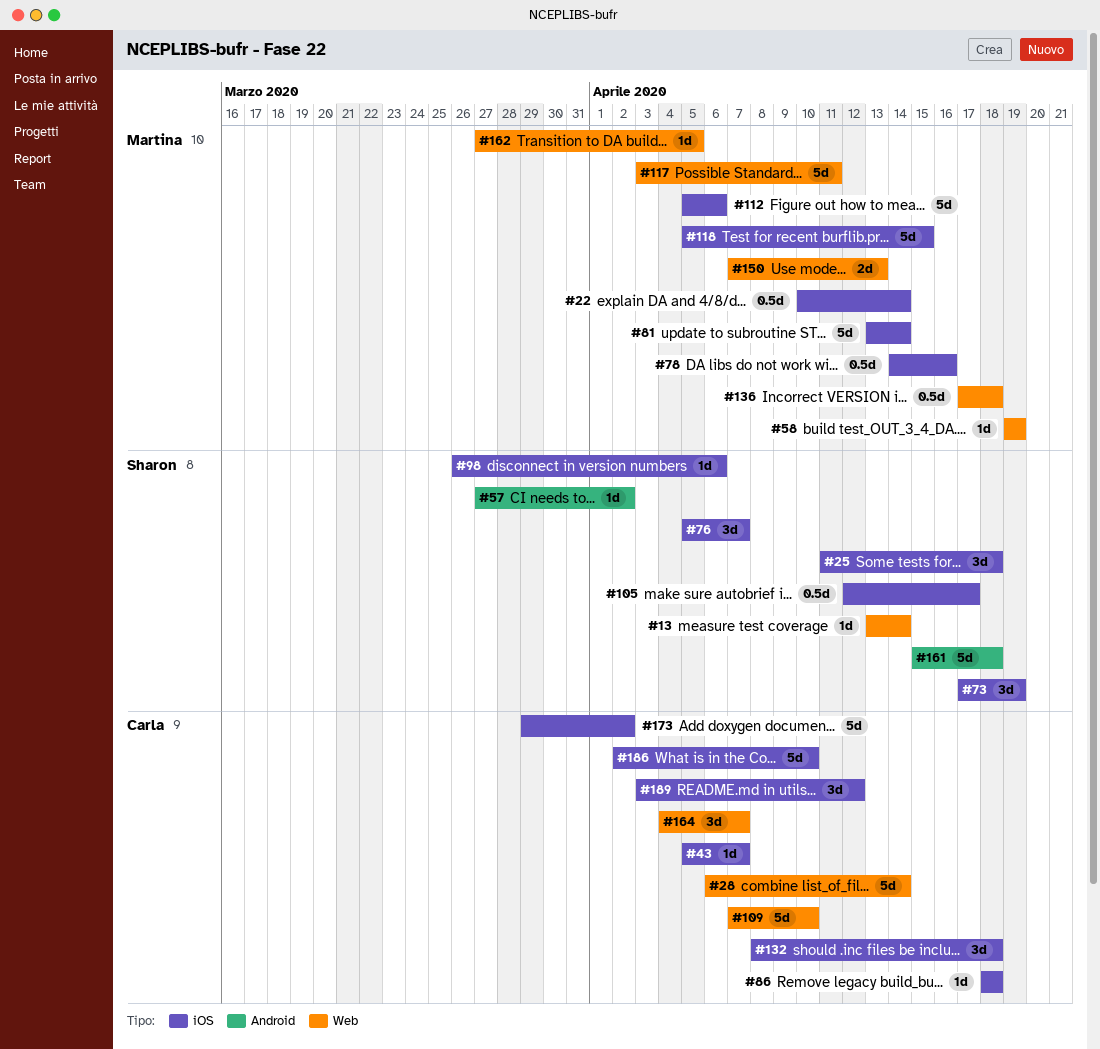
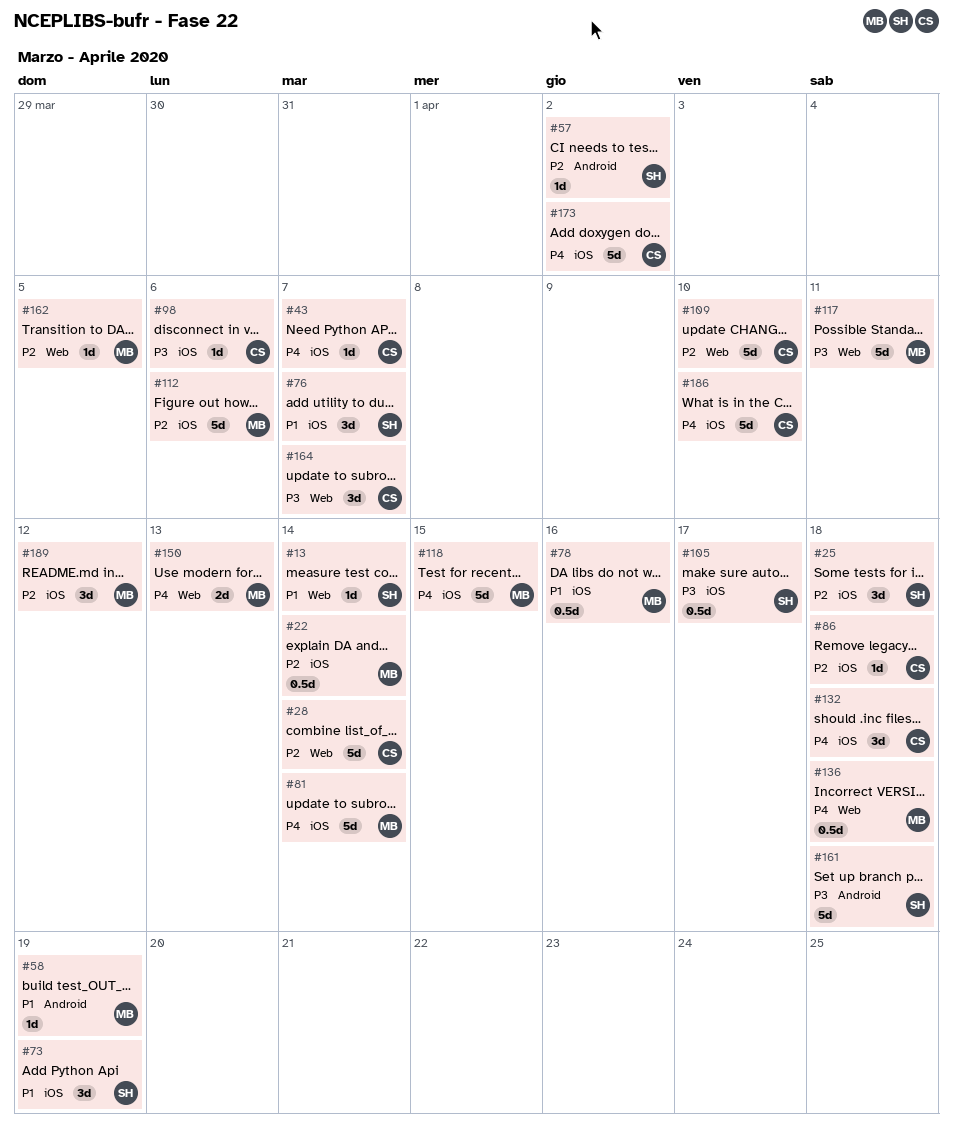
#58, label: Web -> Android
#98, owner: Sharon -> Carla
#189, owner: Carla -> Martina

